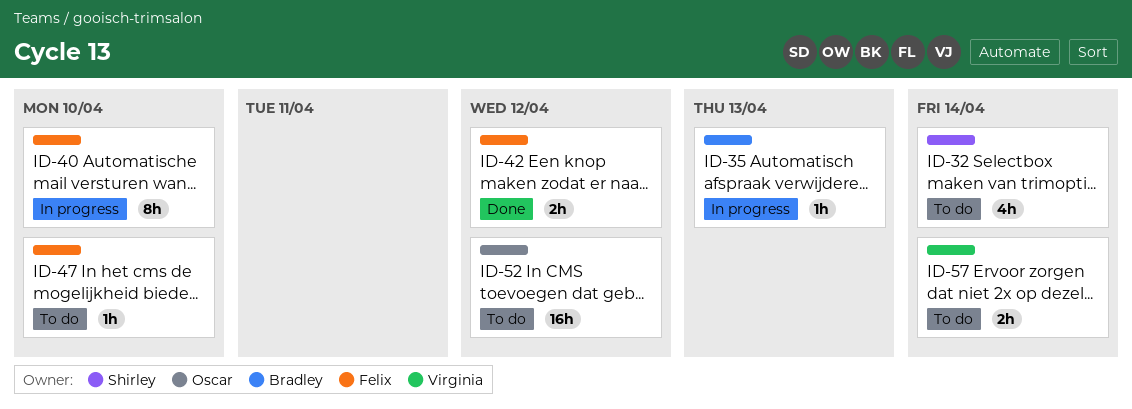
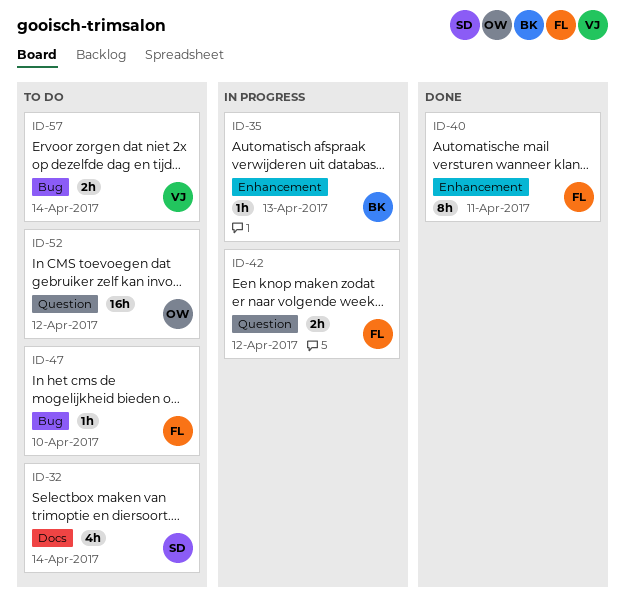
ID-40, status: In progress -> Done
ID-40, due: Apr 10 -> Apr 11
ID-42, status: Done -> In progress

